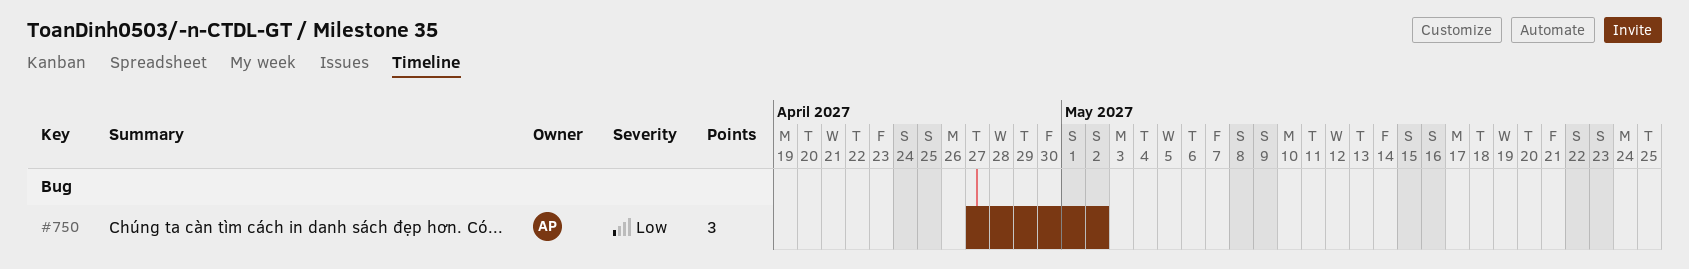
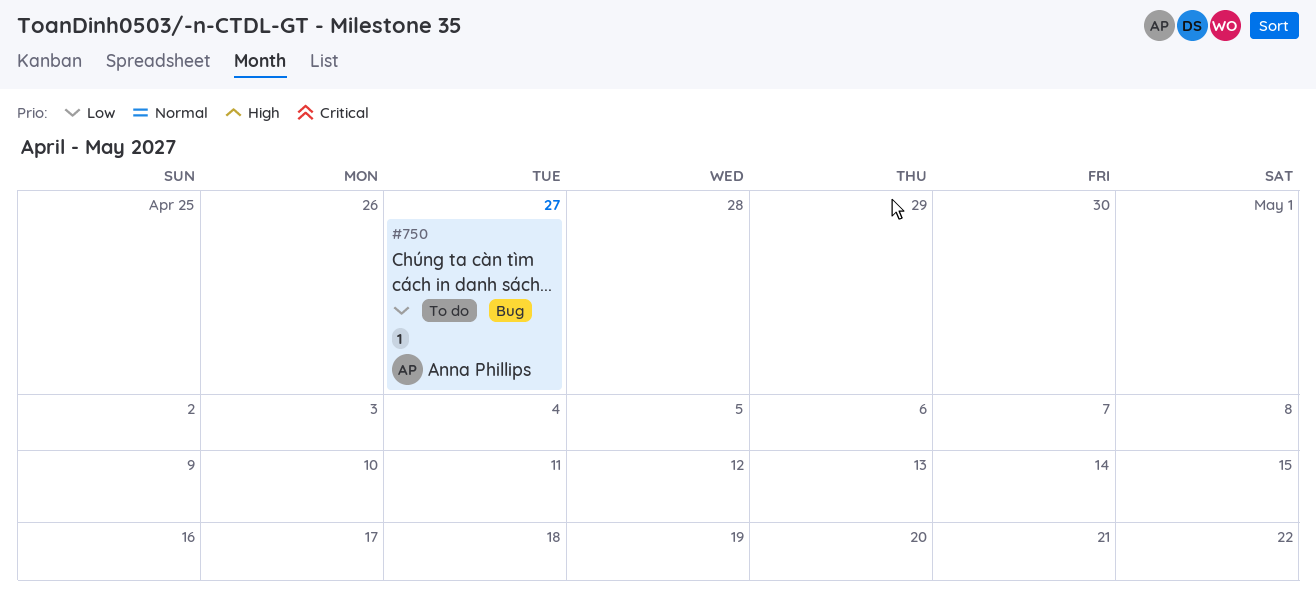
#750, estimate: 3 -> 1
#750, due: May 2 -> Apr 27

